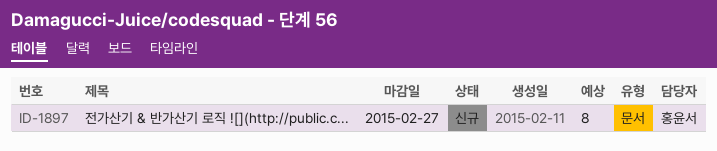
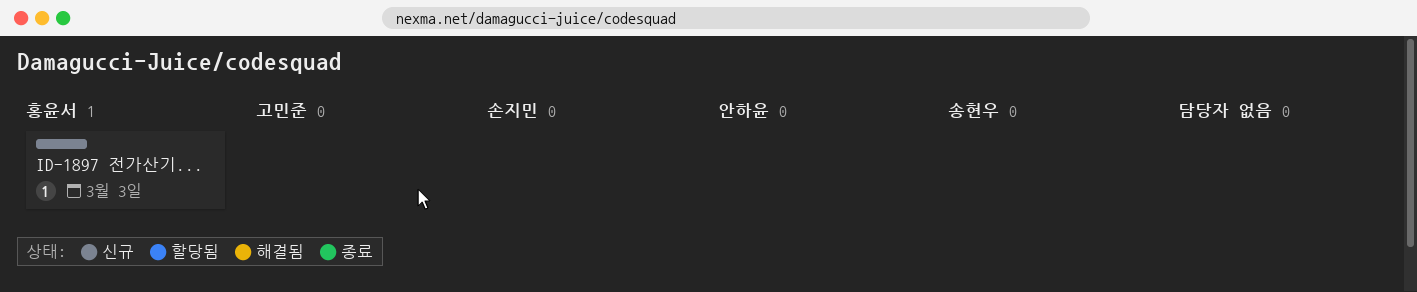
ID-1897, estimate: 8 -> 1
ID-1897, due: Feb 27 -> Mar 3

